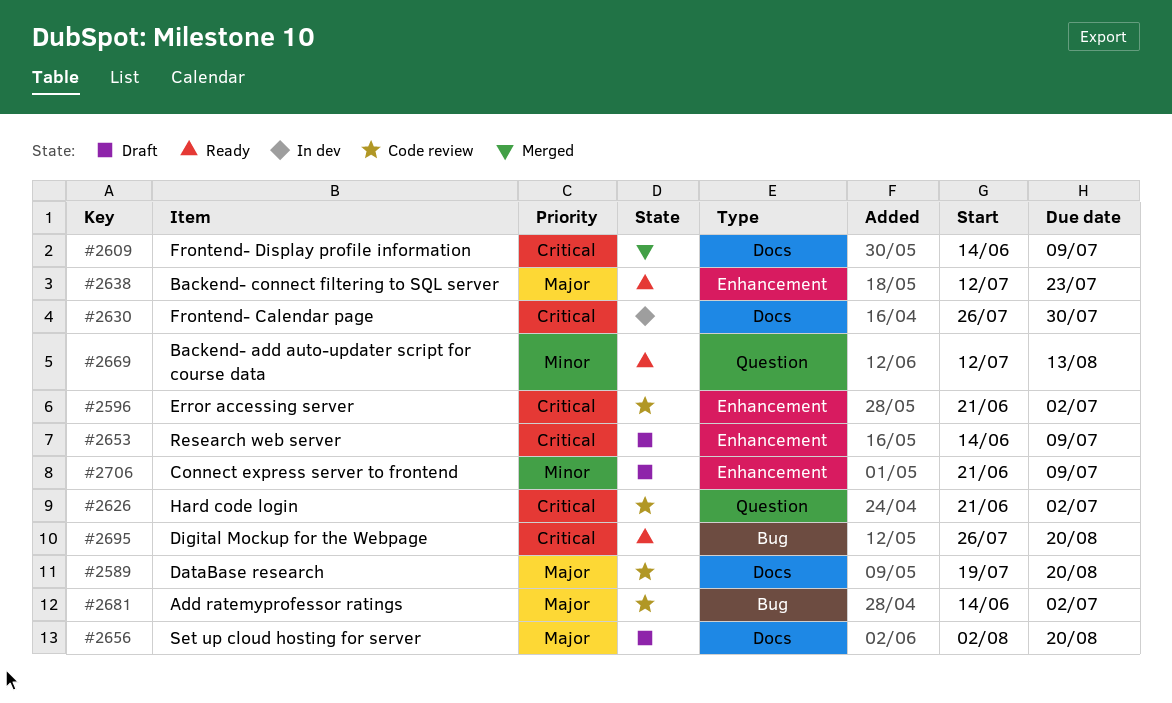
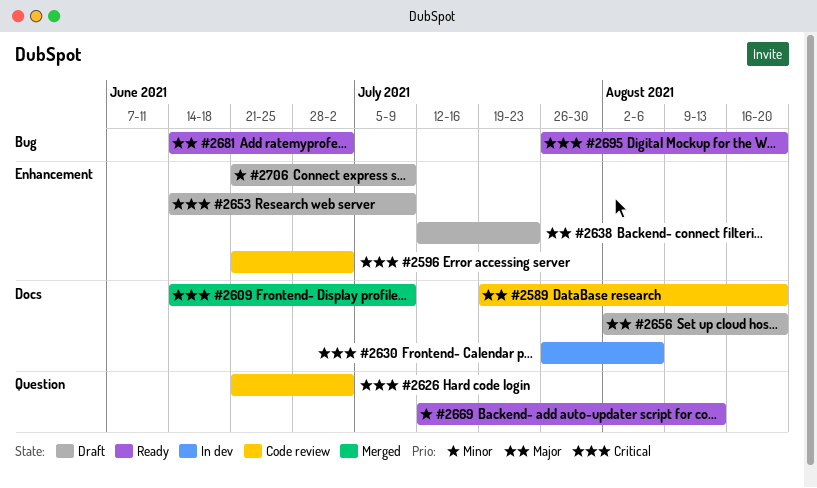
#2630, due: Jul 30 -> Aug 6
#2638, status: Ready -> Draft
#2681, status: Code review -> Ready

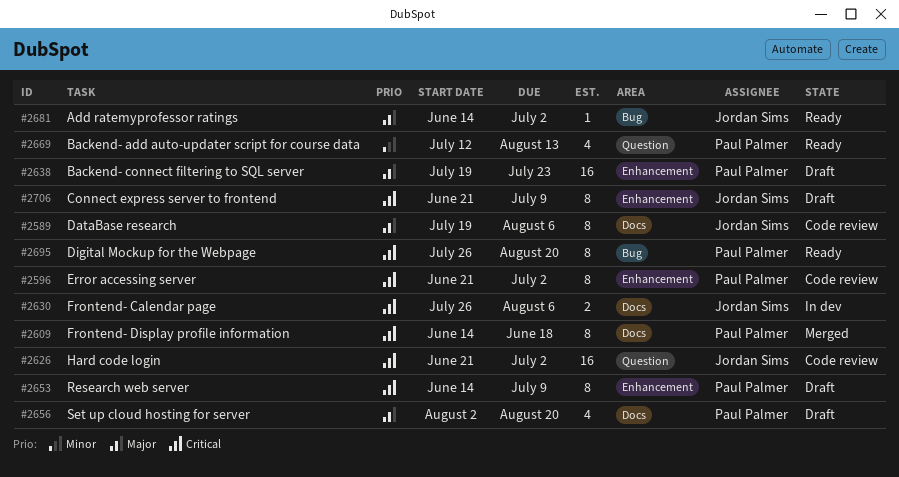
#2589, due: Aug 20 -> Aug 6
#2609, due: Jul 9 -> Jun 18
#2638, start: Jul 12 -> Jul 19
#2706, priority: Minor -> Critical

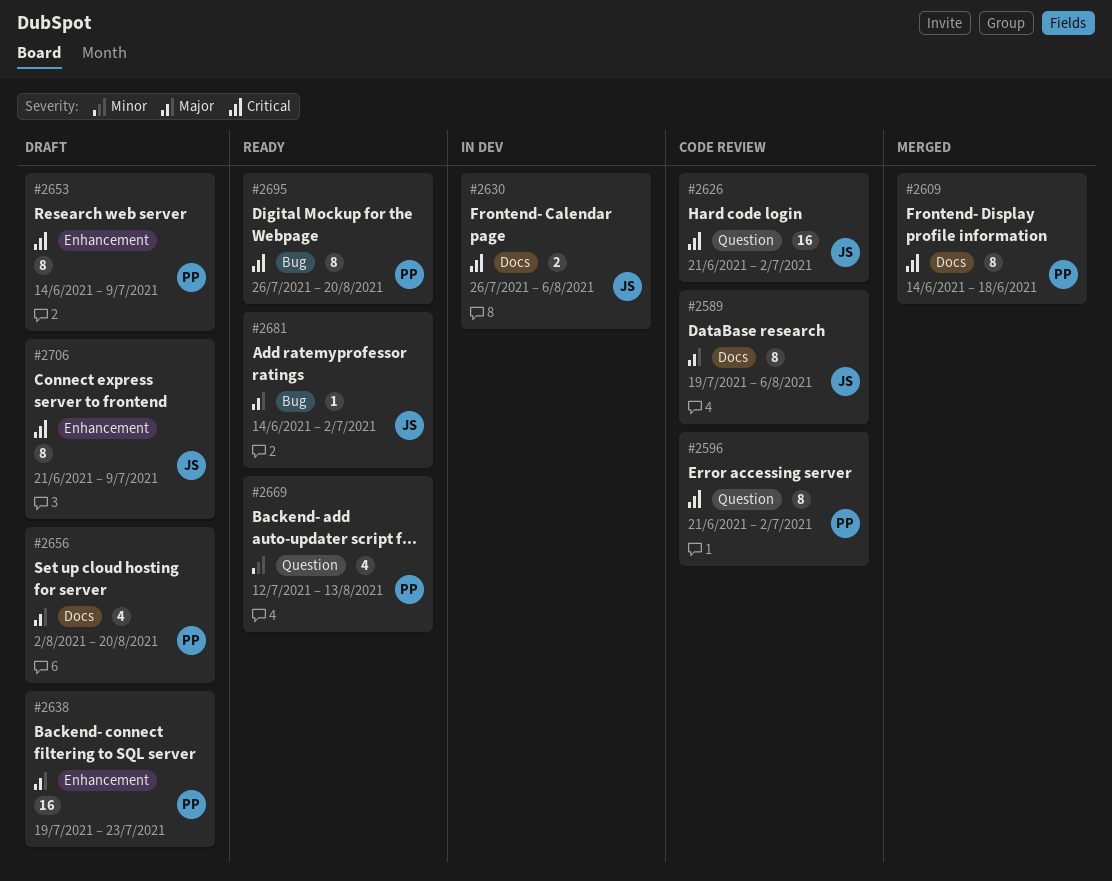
#2596, label: Enhancement -> Question

